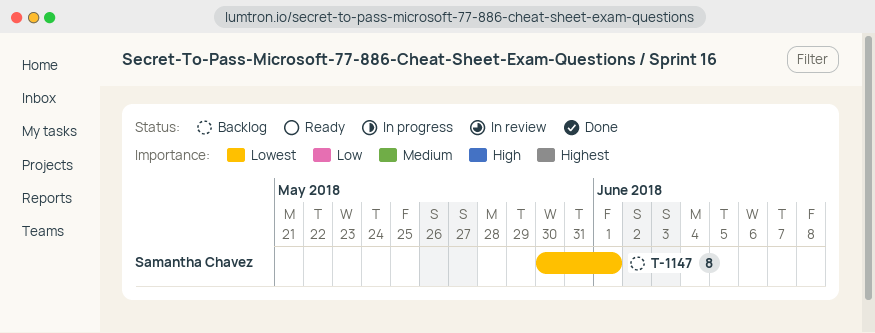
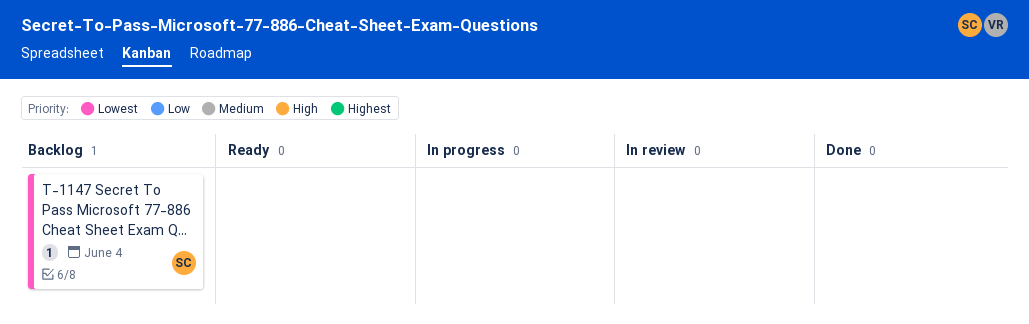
T-1147, estimate: 8 -> 1
T-1147, due: Jun 1 -> Jun 4

